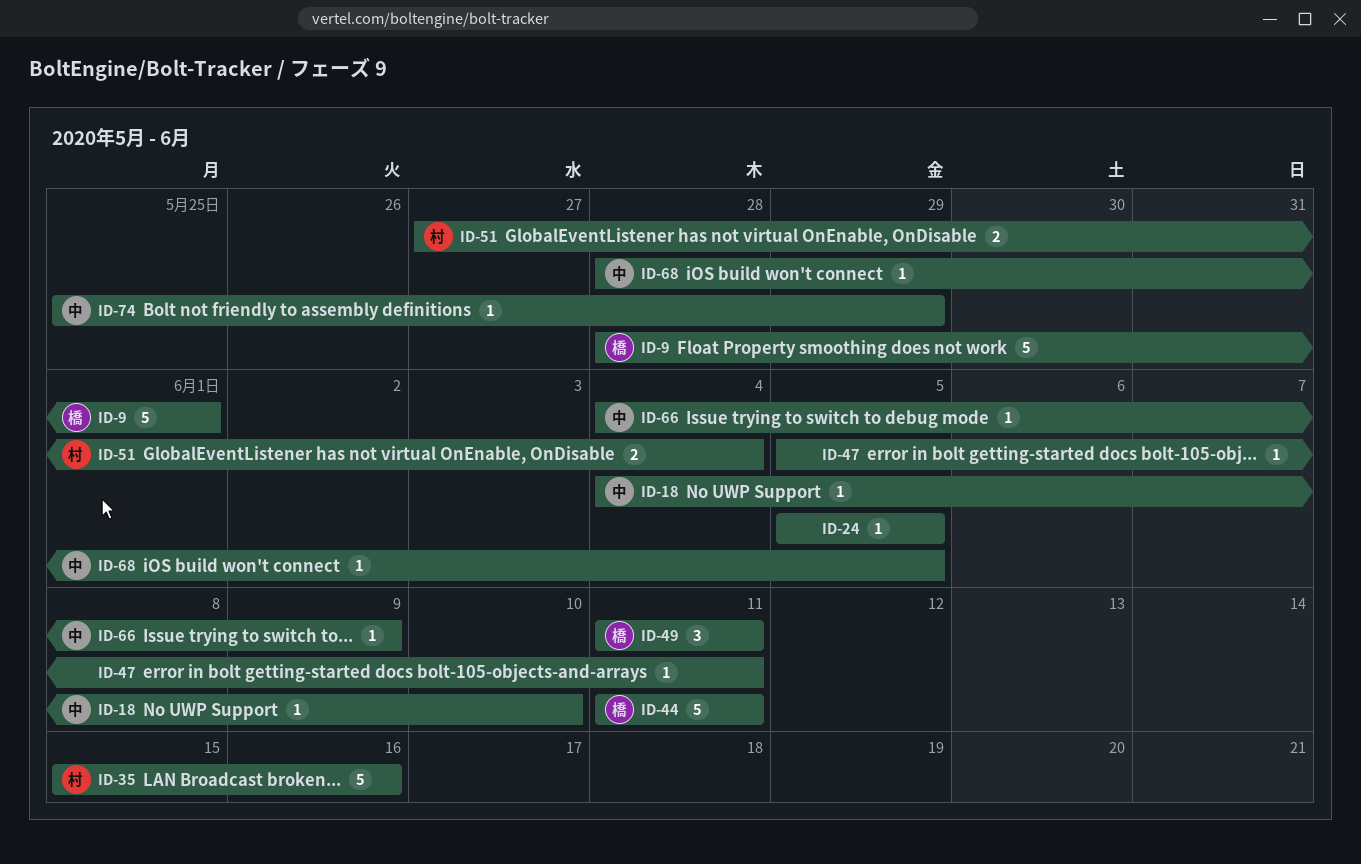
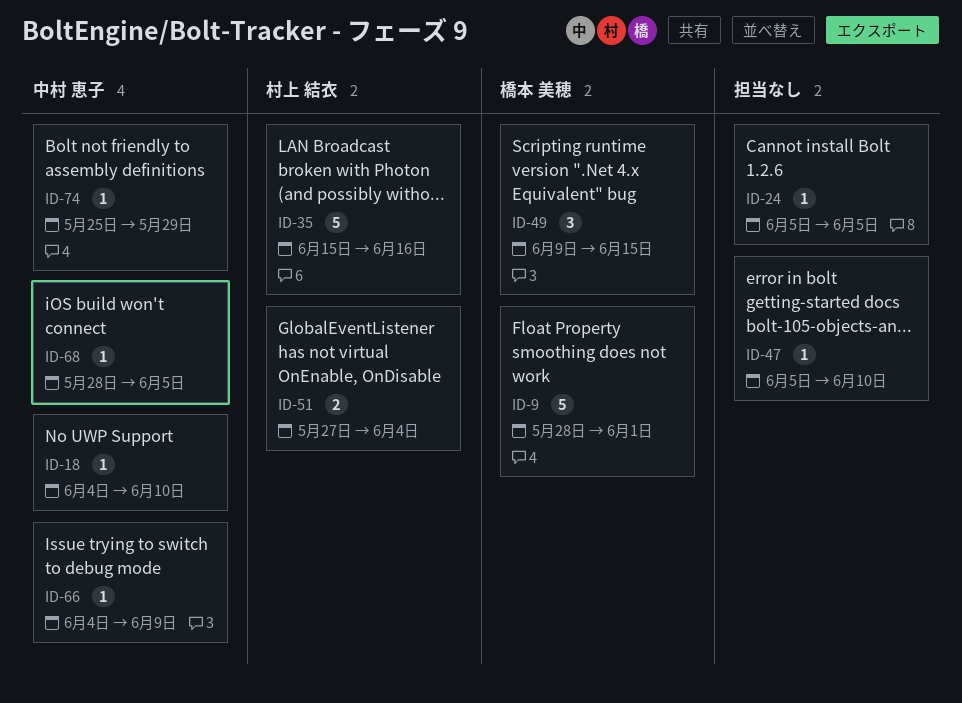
ID-44: present -> none
ID-47, due: Jun 11 -> Jun 10
ID-49, start: Jun 11 -> Jun 9
ID-49, due: Jun 11 -> Jun 15

